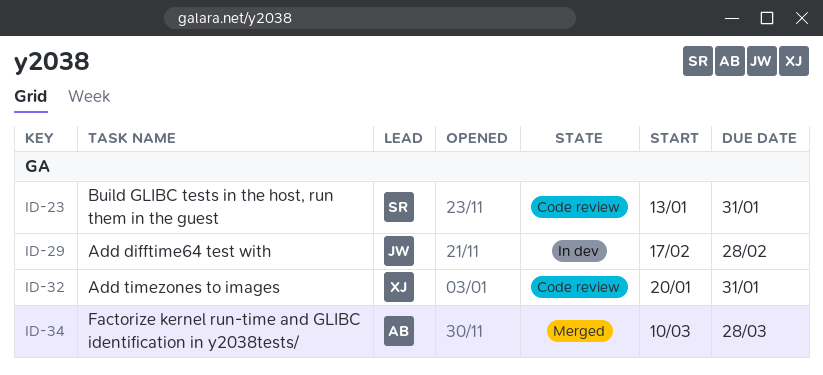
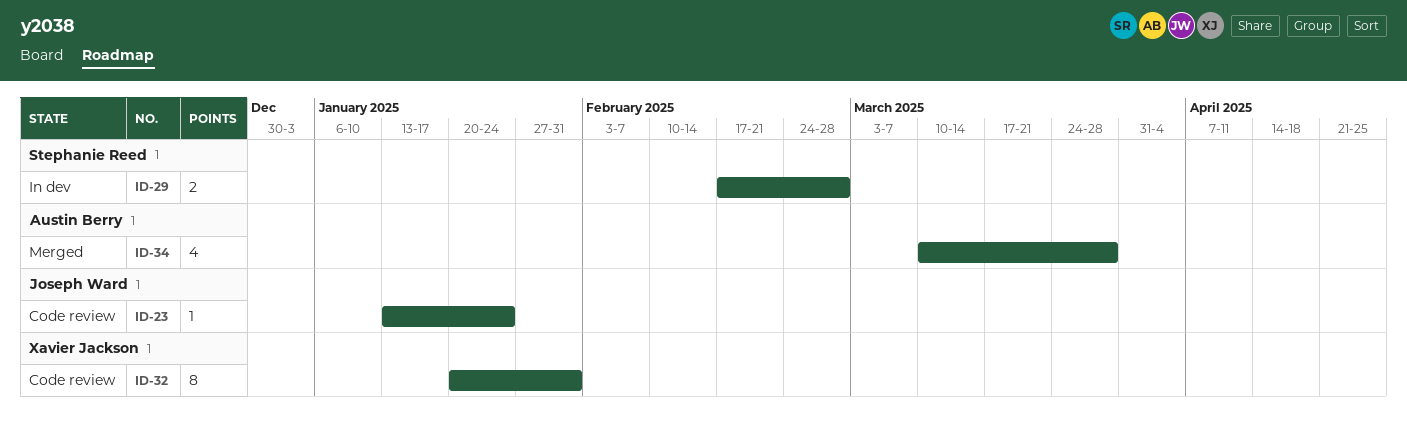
ID-23, owner: Stephanie Reed -> Joseph Ward
ID-23, due: Jan 31 -> Jan 24
ID-29, owner: Joseph Ward -> Stephanie Reed

